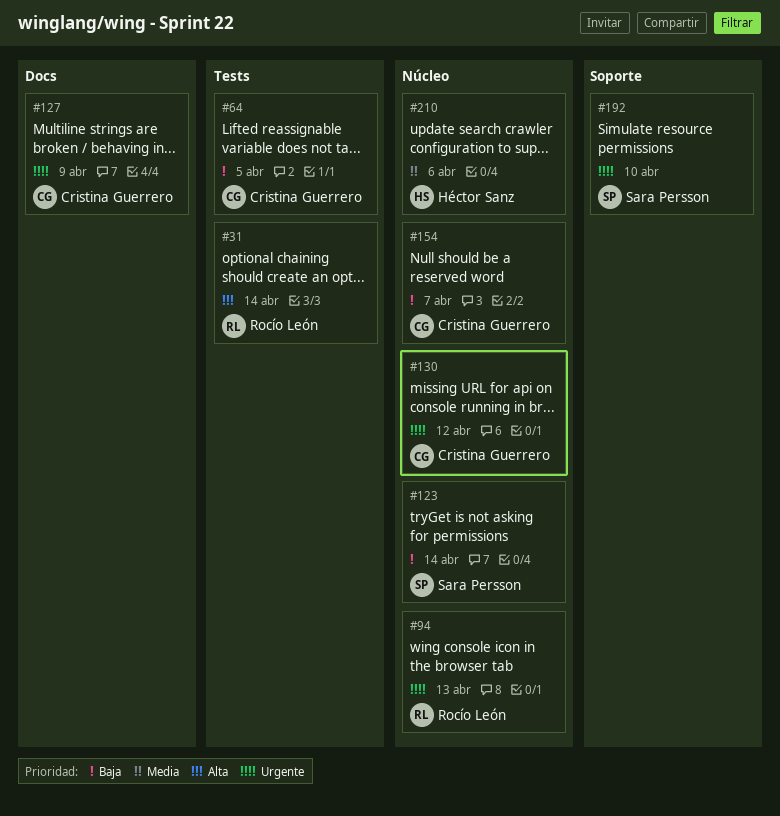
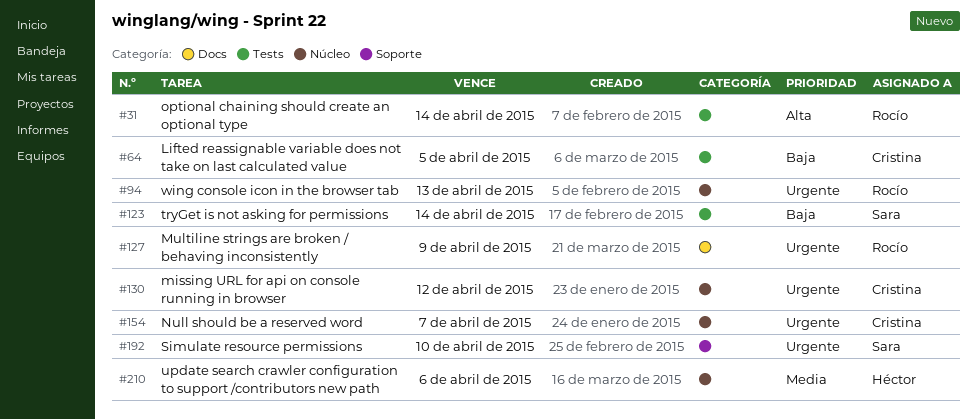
#123, label: Núcleo -> Tests
#127, owner: Cristina Guerrero -> Rocío León
#154, priority: Baja -> Urgente

